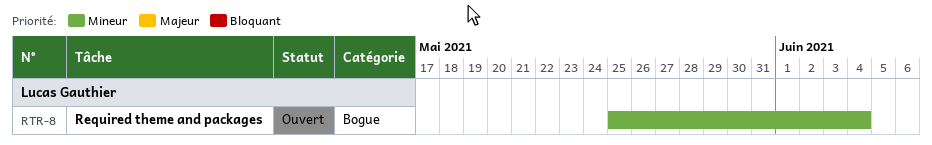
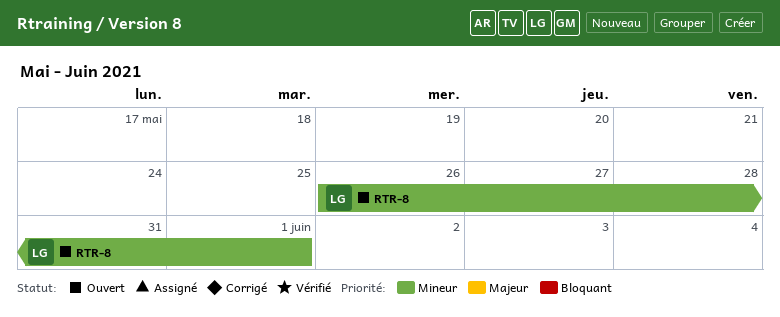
RTR-8, start: May 25 -> May 26
RTR-8, due: Jun 4 -> Jun 1

